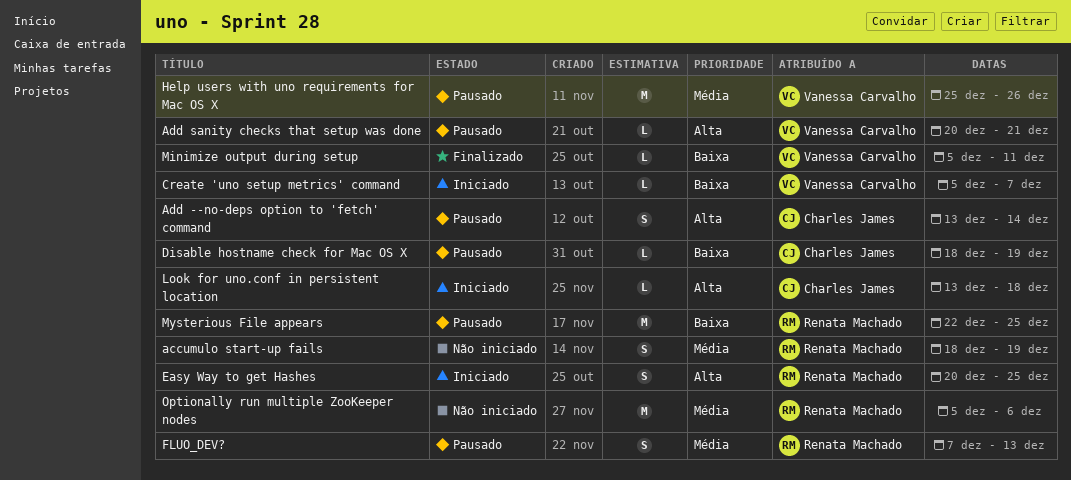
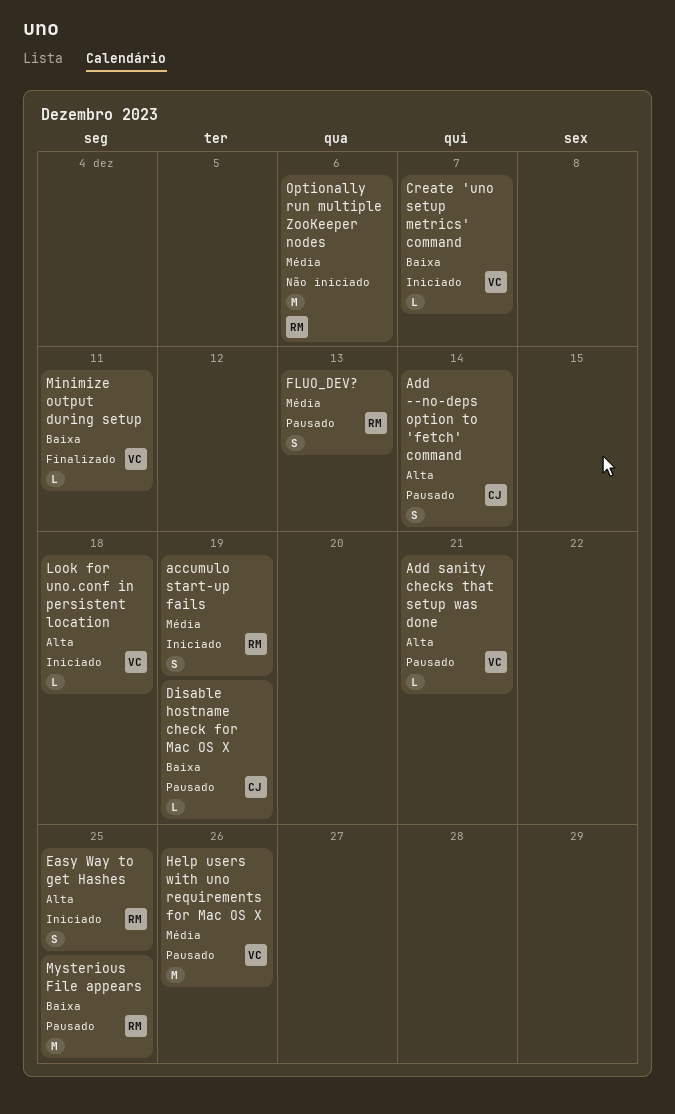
accumulo start-up fails, status: Não iniciado -> Iniciado
Look for uno.conf in persistent location, owner: Charles James -> Vanessa Carvalho

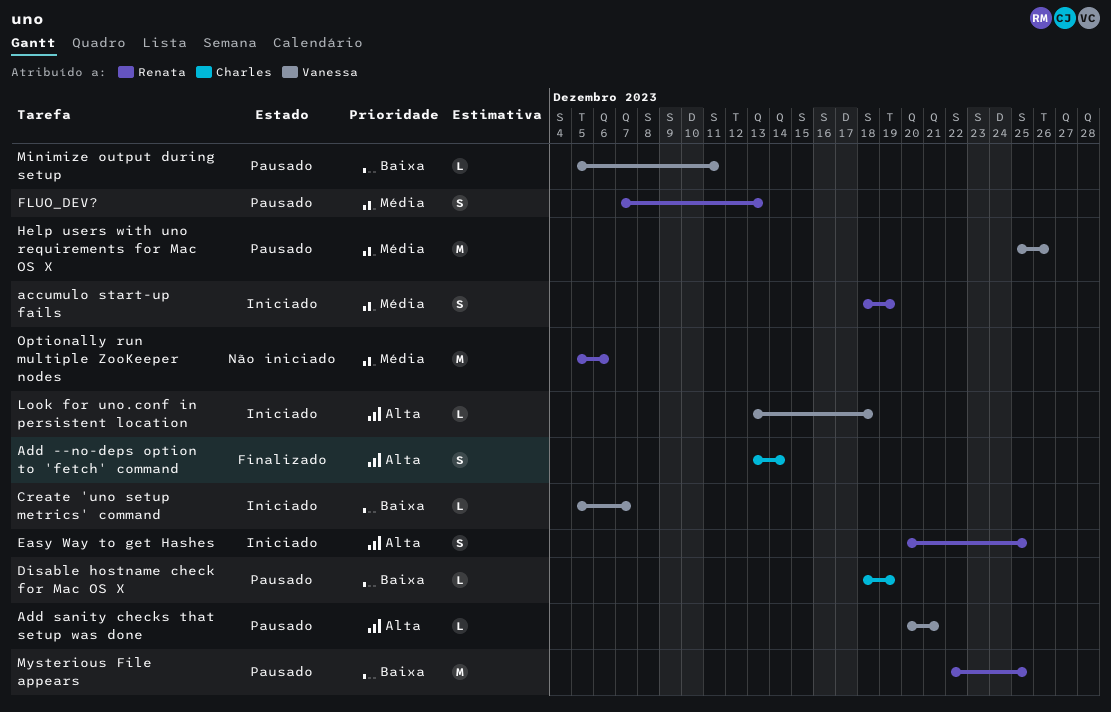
Add --no-deps option to 'fetch' command, status: Pausado -> Finalizado
Minimize output during setup, status: Finalizado -> Pausado

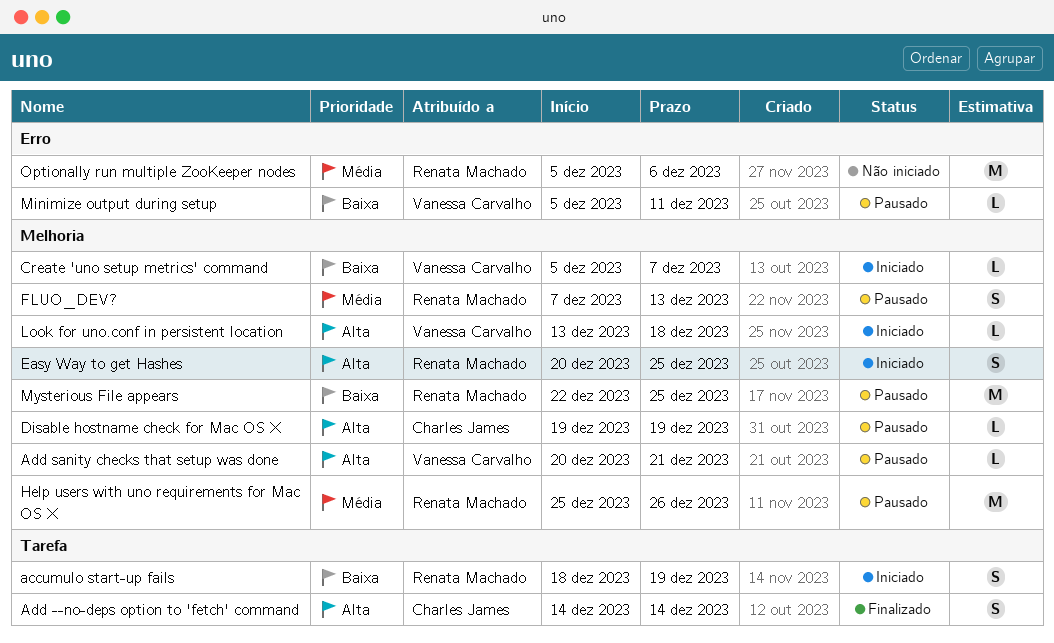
accumulo start-up fails, priority: Média -> Baixa
Add --no-deps option to 'fetch' command, start: Dec 13 -> Dec 14
Disable hostname check for Mac OS X, priority: Baixa -> Alta
Disable hostname check for Mac OS X, start: Dec 18 -> Dec 19
Help users with uno requirements for Mac OS X, owner: Vanessa Carvalho -> Renata Machado

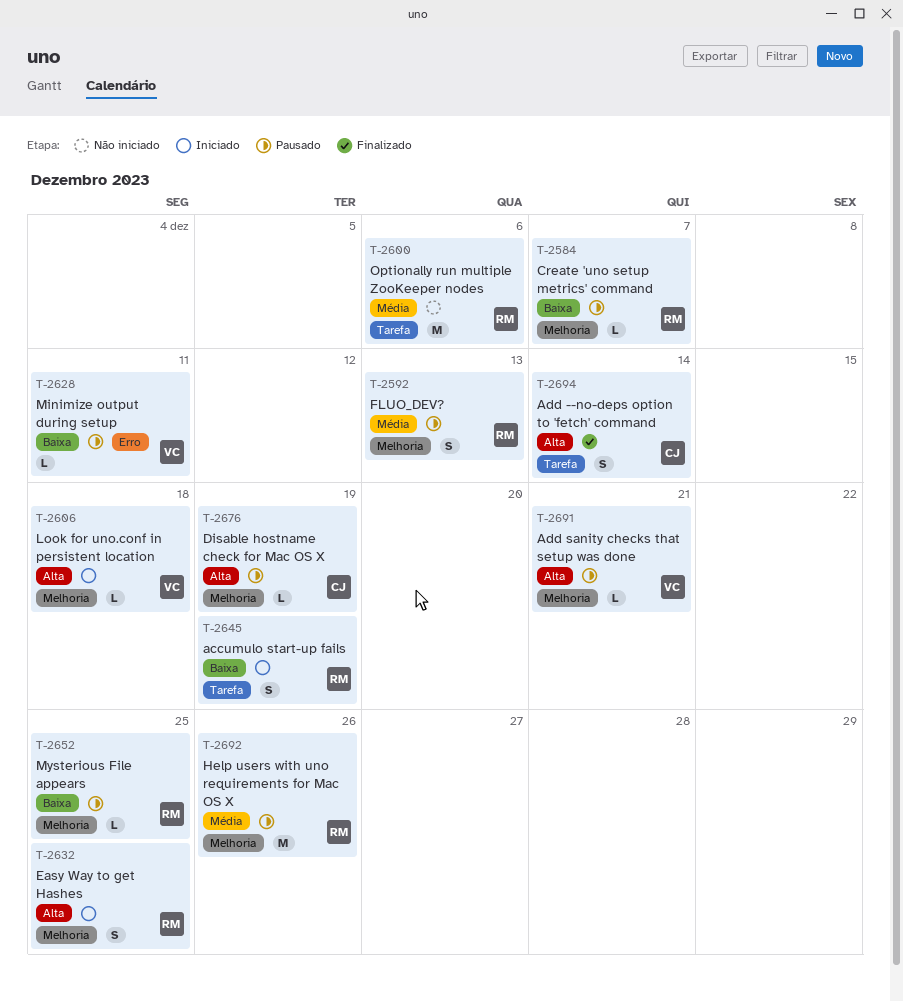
Create 'uno setup metrics' command, status: Iniciado -> Pausado
Create 'uno setup metrics' command, owner: Vanessa Carvalho -> Renata Machado
Mysterious File appears, estimate: M -> L
Optionally run multiple ZooKeeper nodes, label: Erro -> Tarefa

